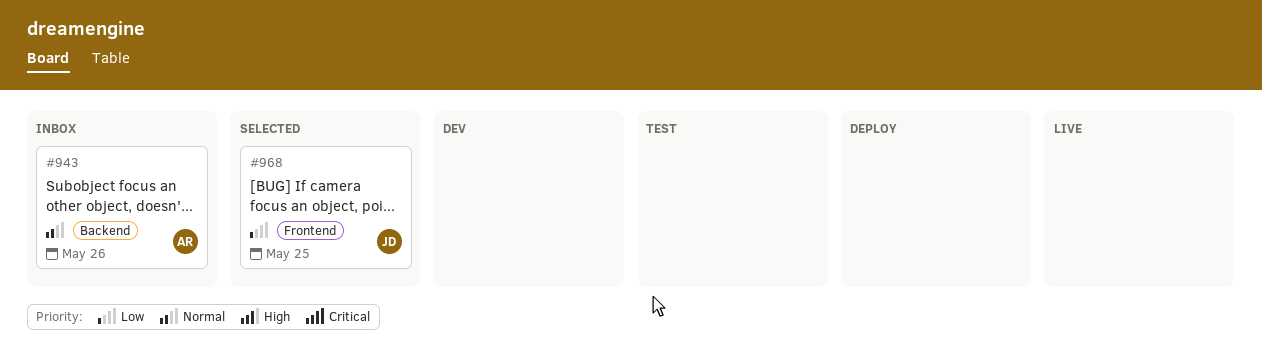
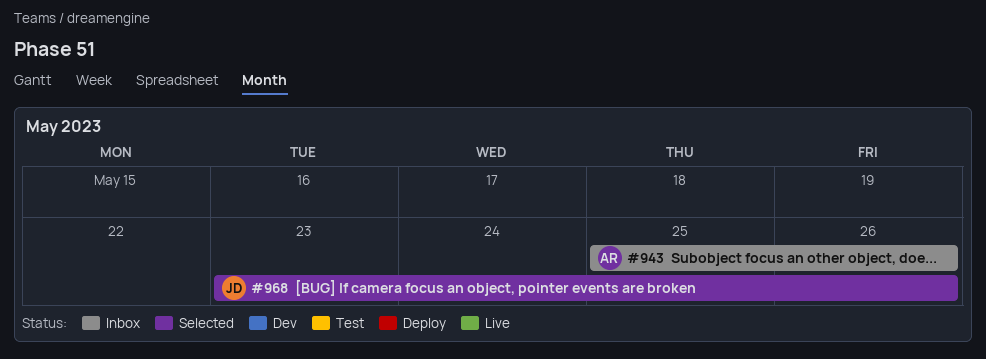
#968, due: May 25 -> May 26

